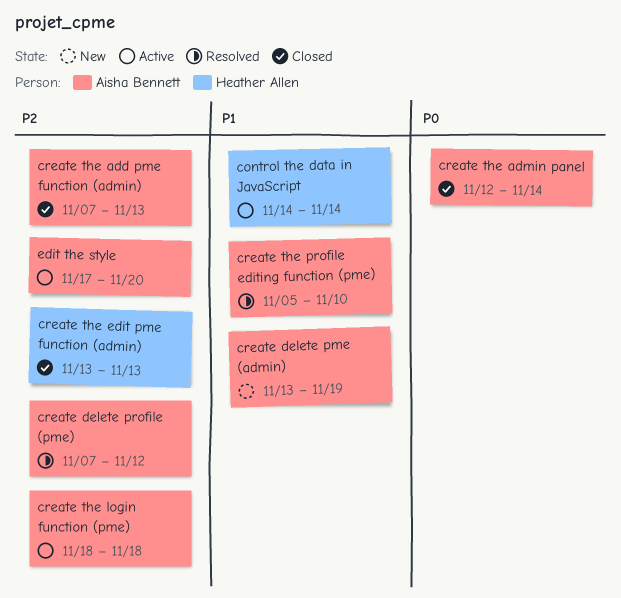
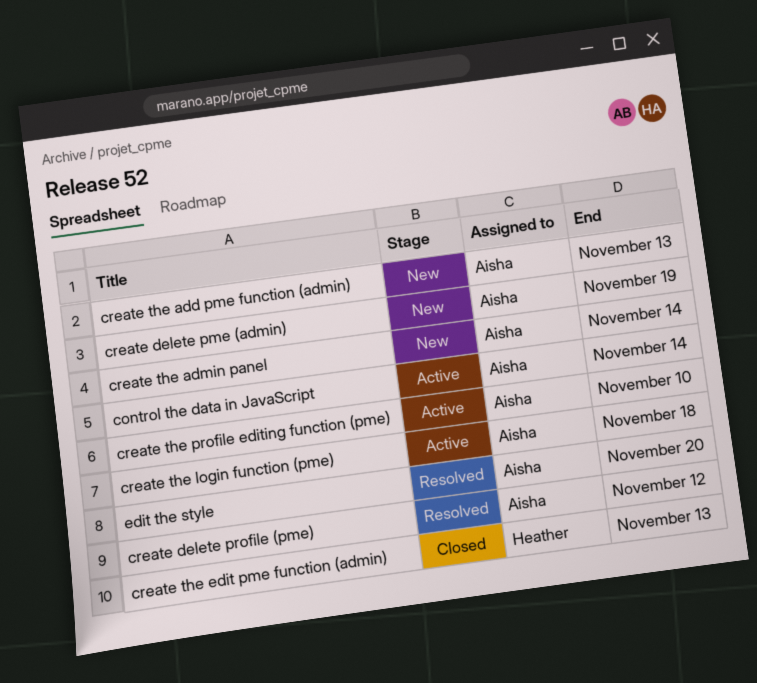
control the data in JavaScript, owner: Heather Allen -> Aisha Bennett
create the add pme function (admin), status: Closed -> New
create the admin panel, status: Closed -> New
create the profile editing function (pme), status: Resolved -> Active
edit the style, status: Active -> Resolved

